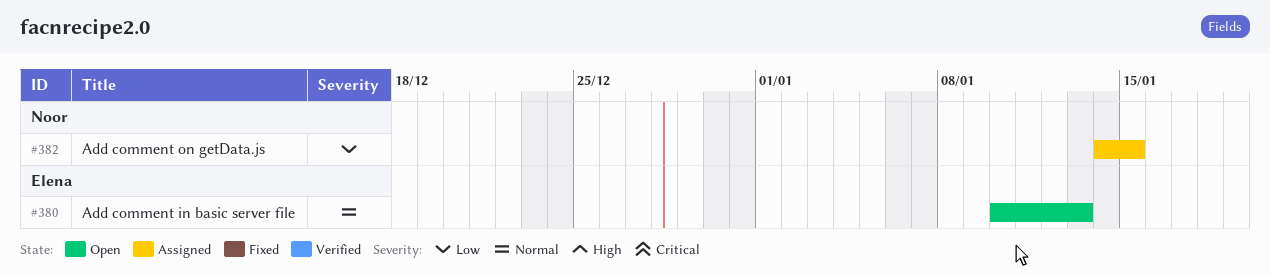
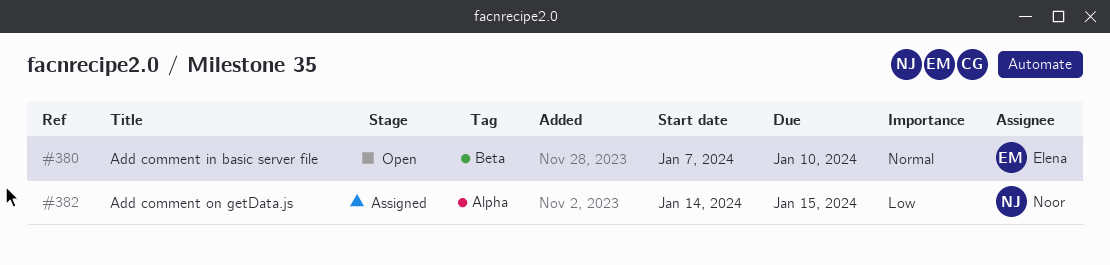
#380, start: Jan 10 -> Jan 7
#380, due: Jan 13 -> Jan 10

